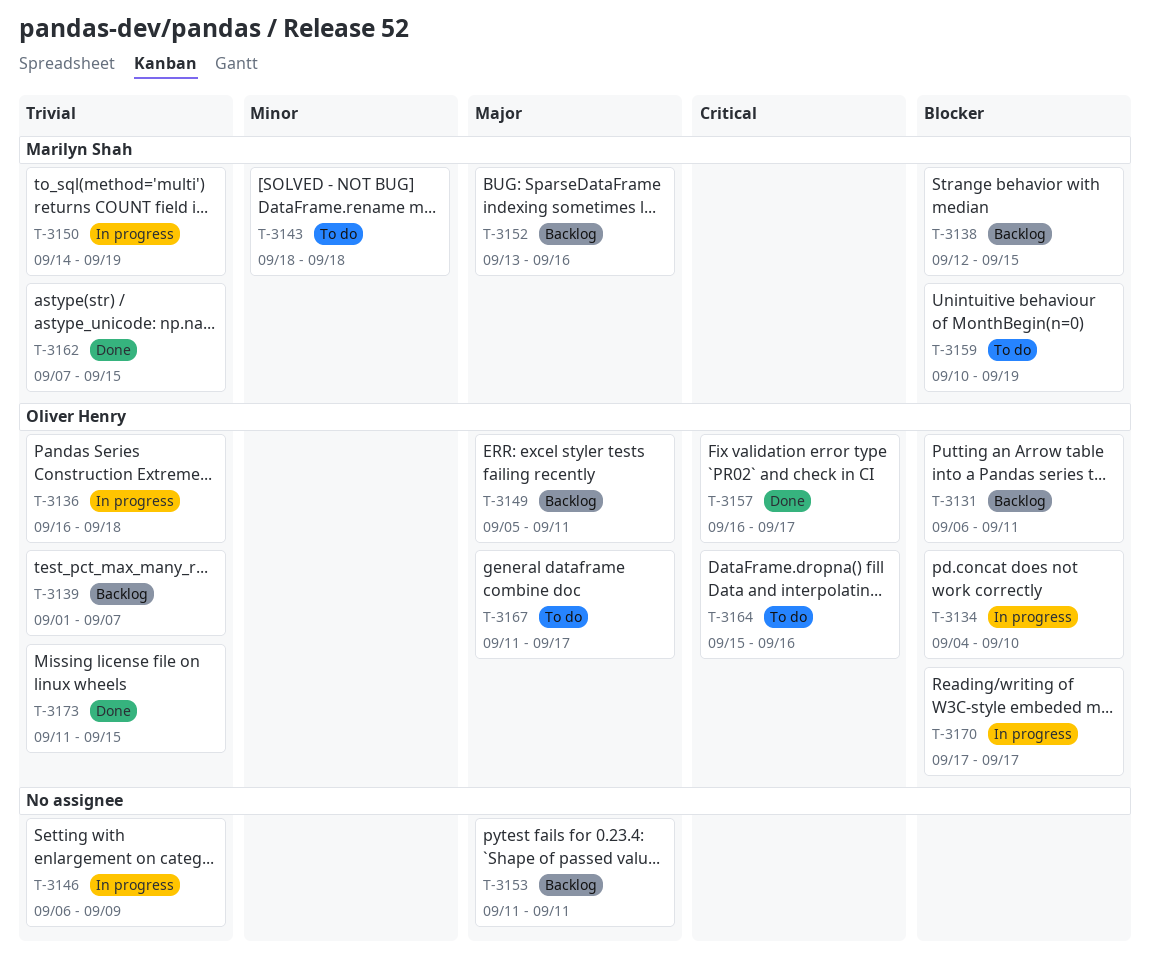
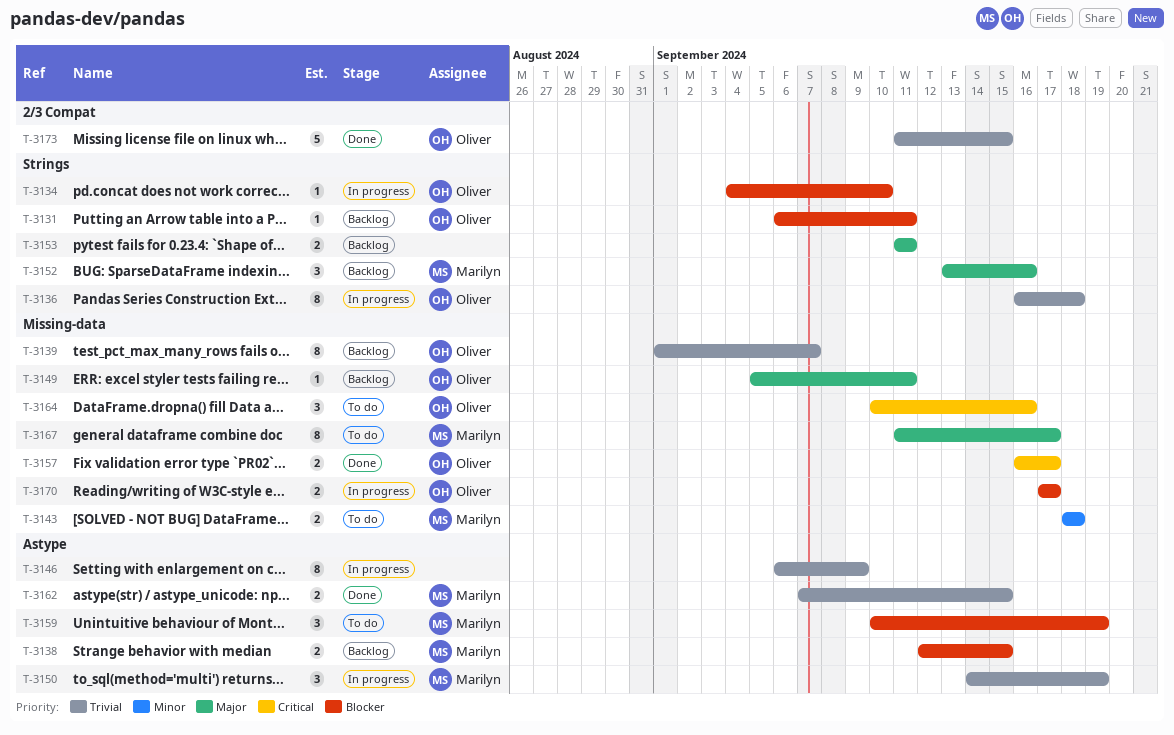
T-3164, start: Sep 15 -> Sep 10
T-3167, owner: Oliver Henry -> Marilyn Shah

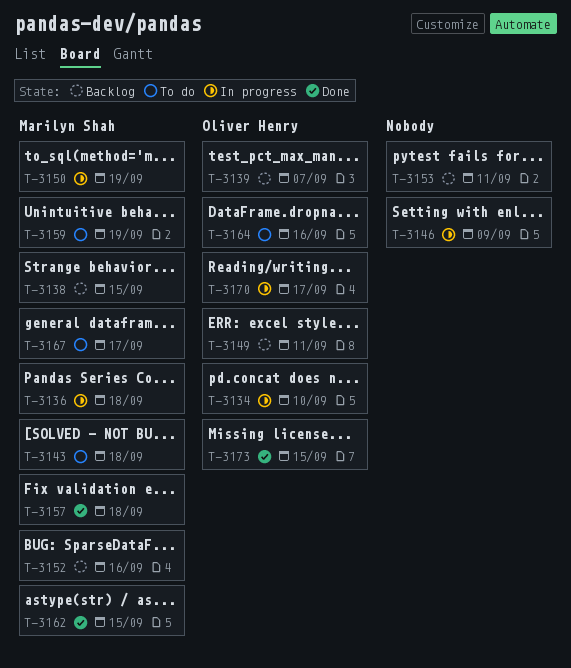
T-3131: present -> none
T-3136, owner: Oliver Henry -> Marilyn Shah
T-3157, owner: Oliver Henry -> Marilyn Shah
T-3157, due: Sep 17 -> Sep 18

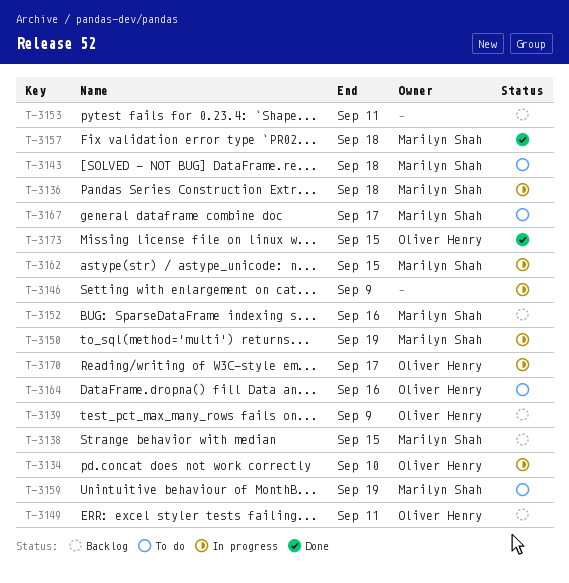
T-3139, due: Sep 7 -> Sep 9
T-3162, status: Done -> In progress

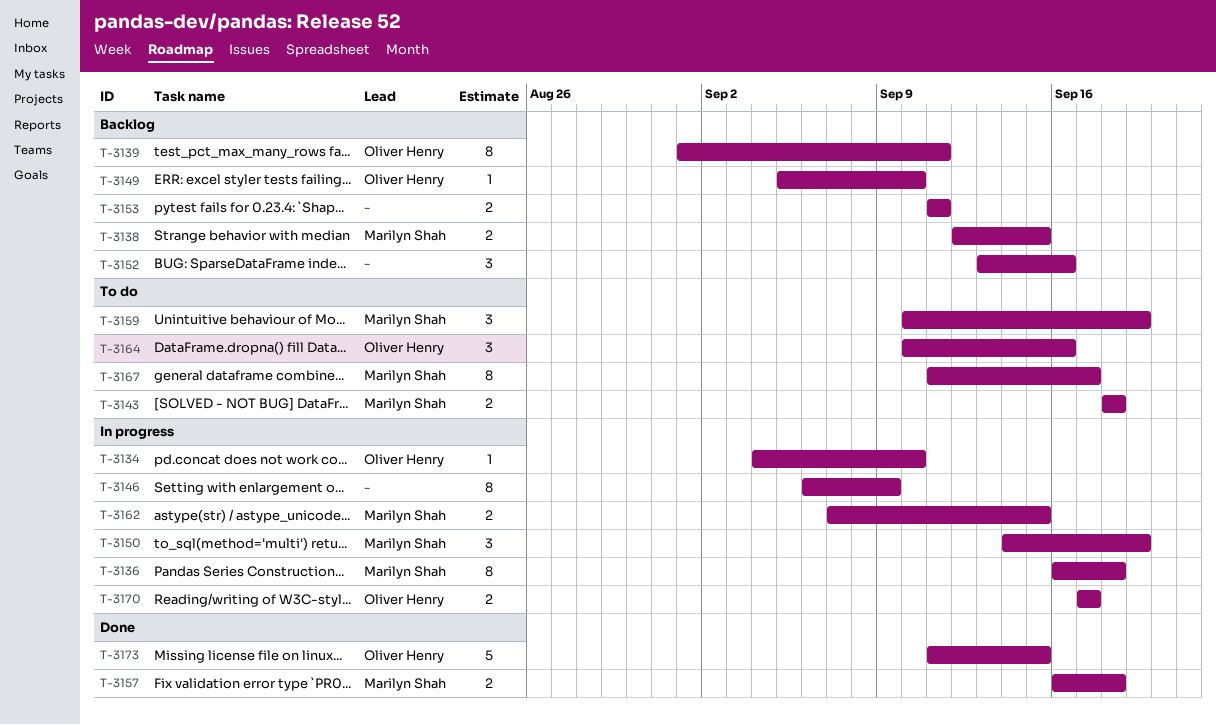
T-3139, due: Sep 9 -> Sep 11
T-3149, due: Sep 11 -> Sep 10
T-3152, owner: Marilyn Shah -> none

